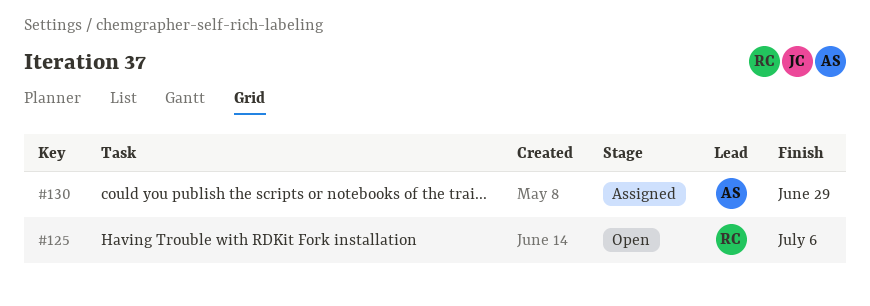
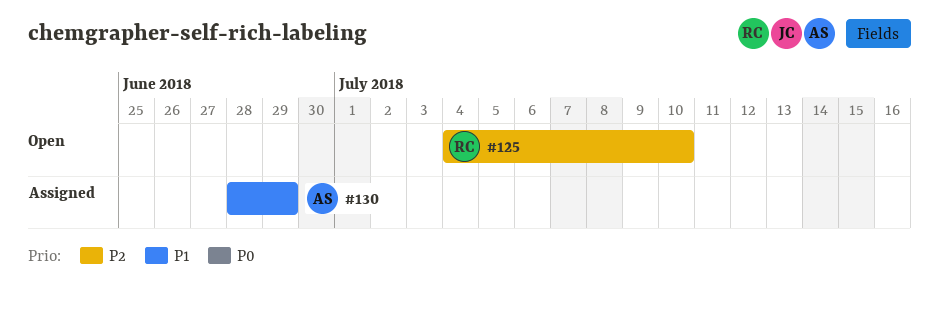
#125, due: Jul 6 -> Jul 10

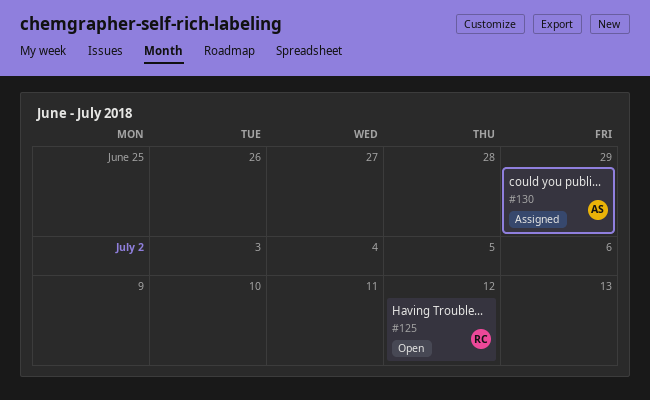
#125, due: Jul 10 -> Jul 12

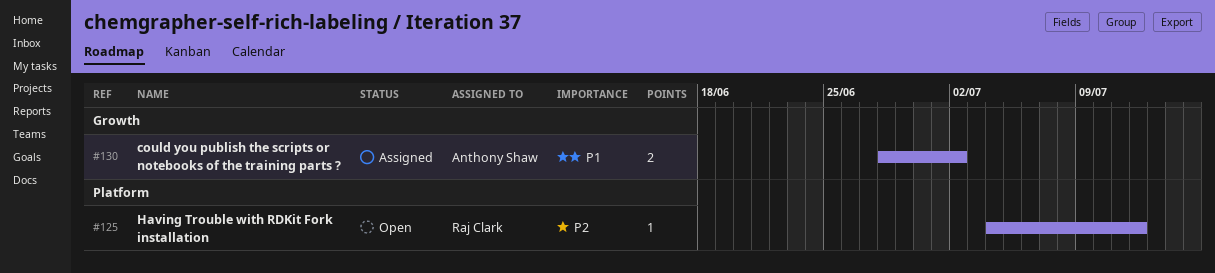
#130, due: Jun 29 -> Jul 2

